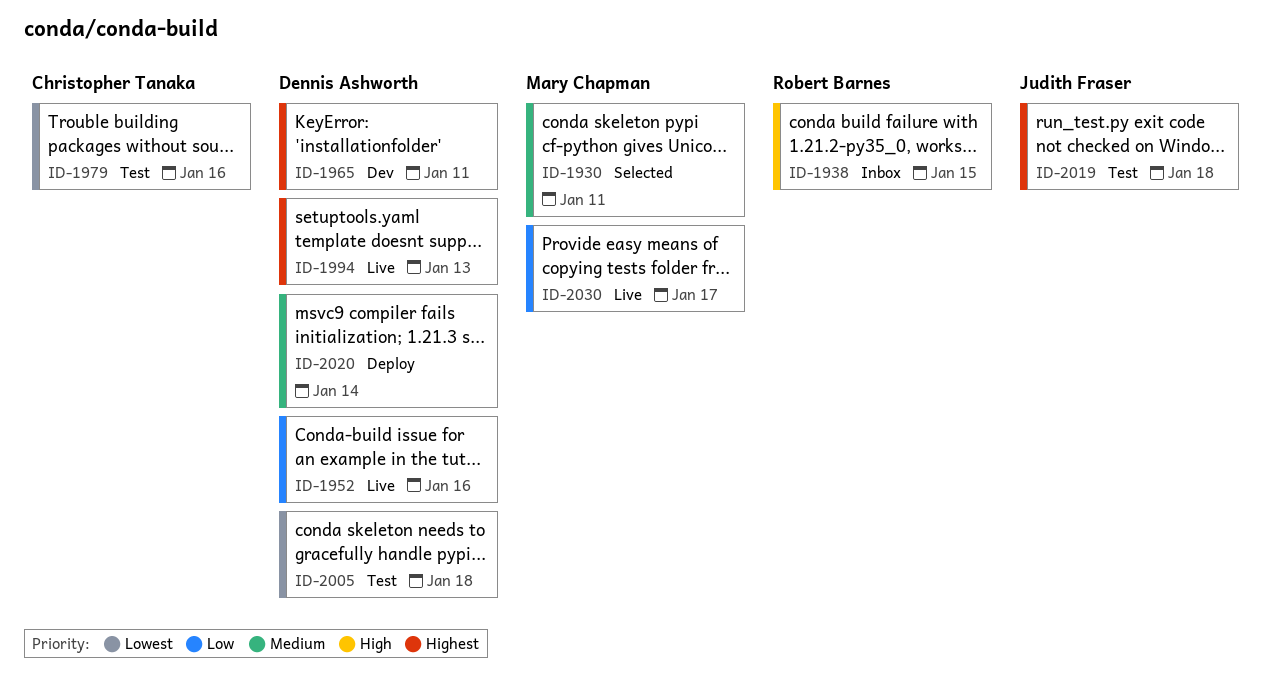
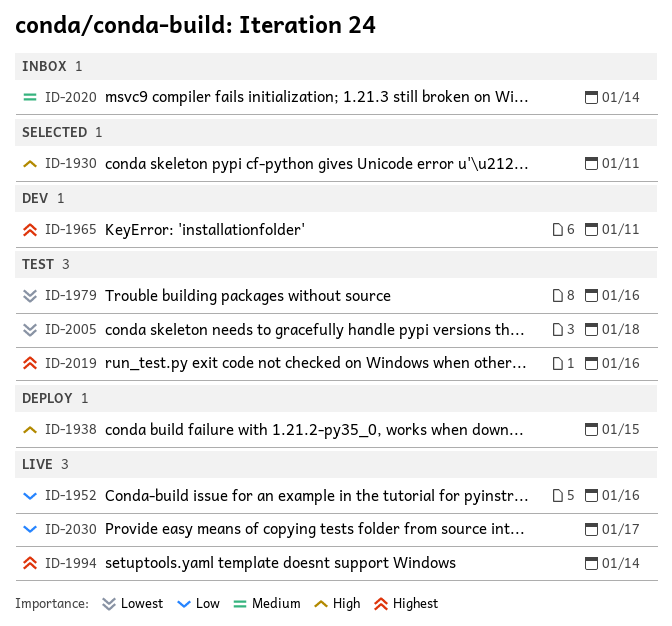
ID-1930, priority: Medium -> High
ID-1938, status: Inbox -> Deploy
ID-1994, due: Jan 13 -> Jan 14
ID-2019, due: Jan 18 -> Jan 16
ID-2020, status: Deploy -> Inbox

